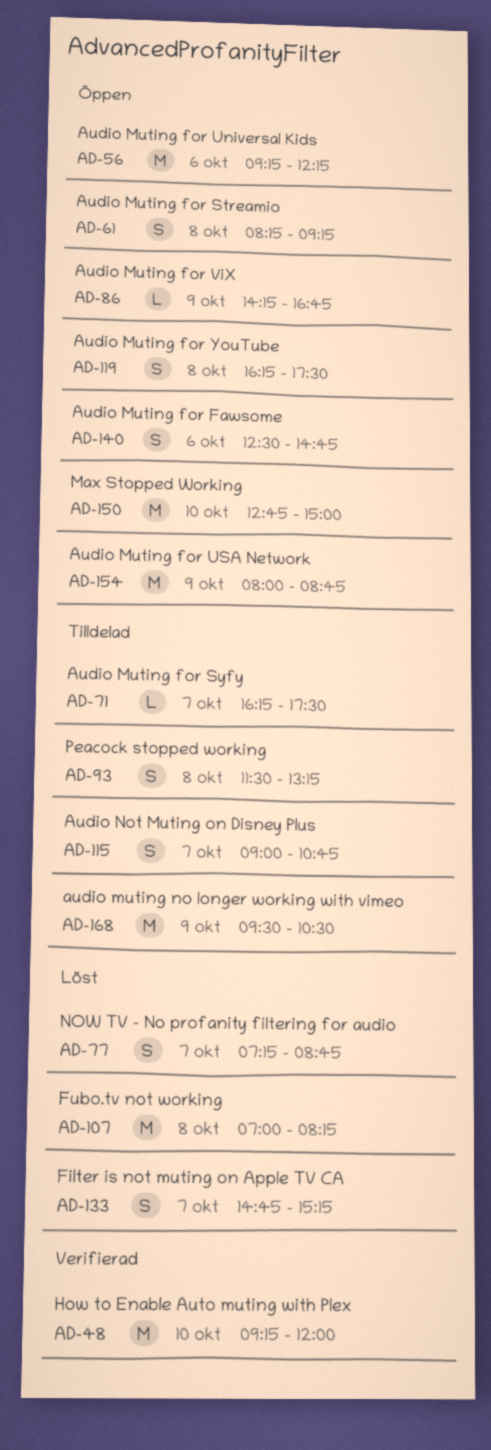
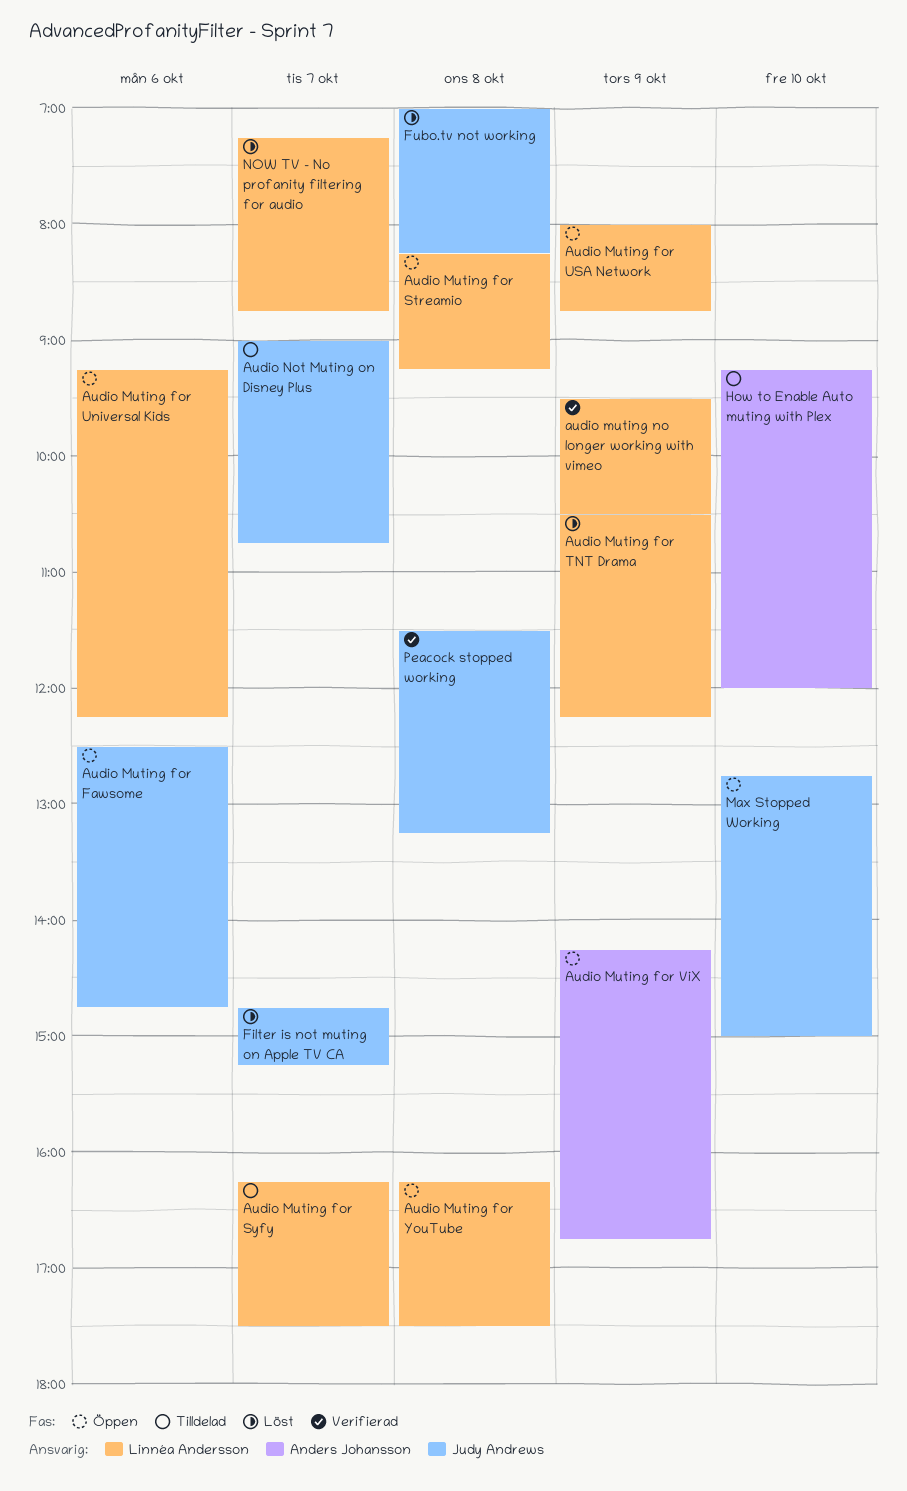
Audio Muting for TNT Drama: none -> present
audio muting no longer working with vimeo, status: Tilldelad -> Verifierad
How to Enable Auto muting with Plex, status: Verifierad -> Tilldelad
Peacock stopped working, status: Tilldelad -> Verifierad

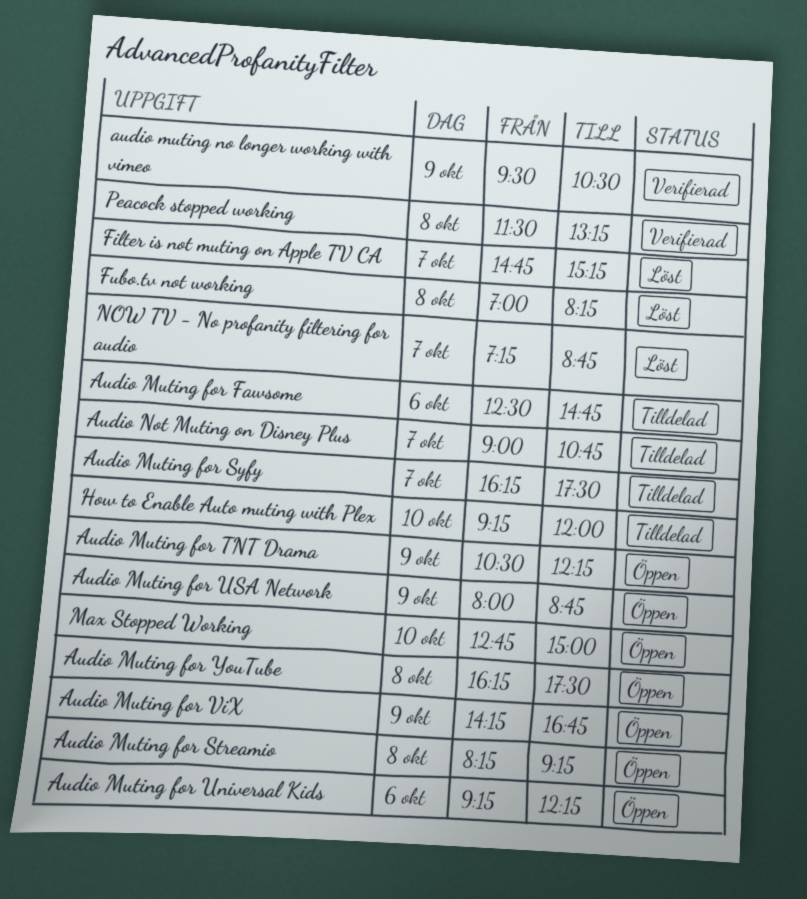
Audio Muting for Fawsome, status: Öppen -> Tilldelad
Audio Muting for TNT Drama, status: Löst -> Öppen

